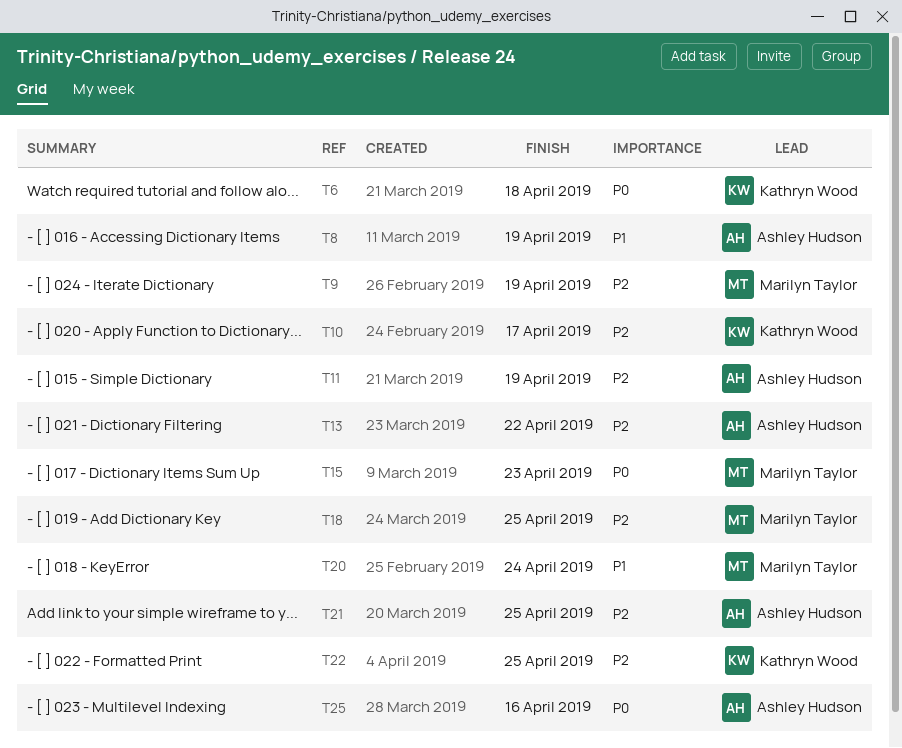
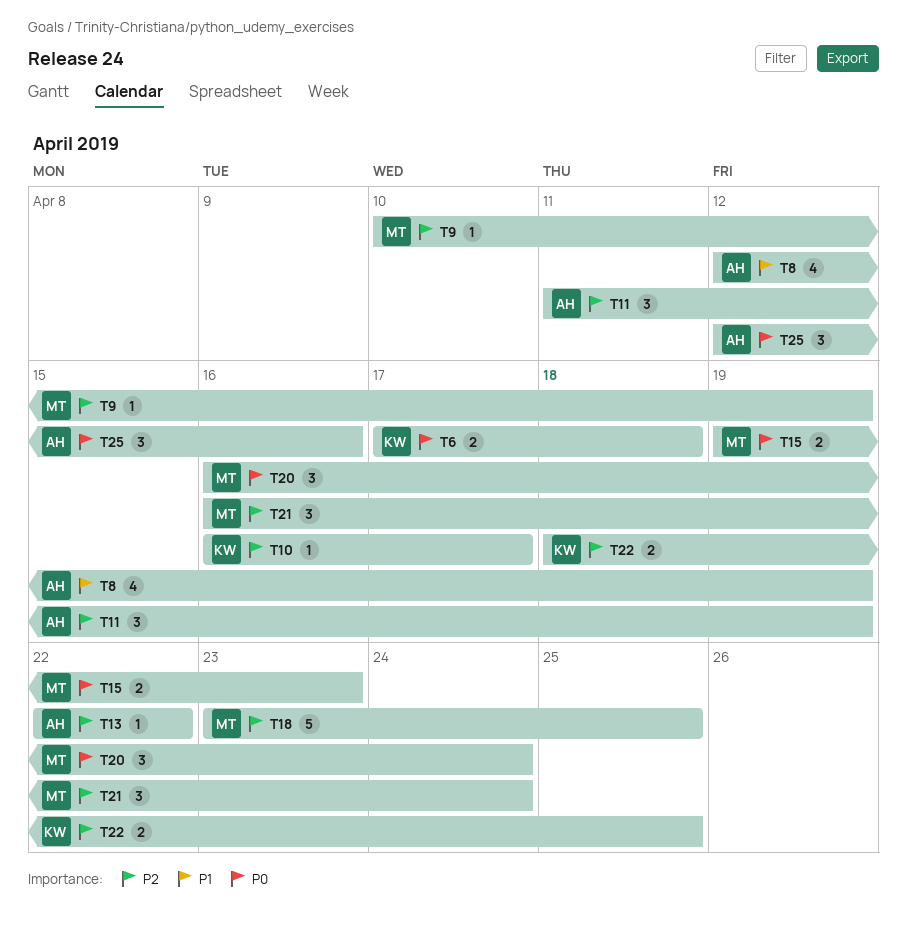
T20, priority: P1 -> P0
T21, owner: Ashley Hudson -> Marilyn Taylor
T21, due: Apr 25 -> Apr 24

